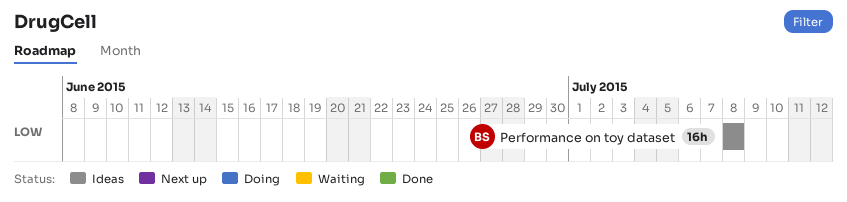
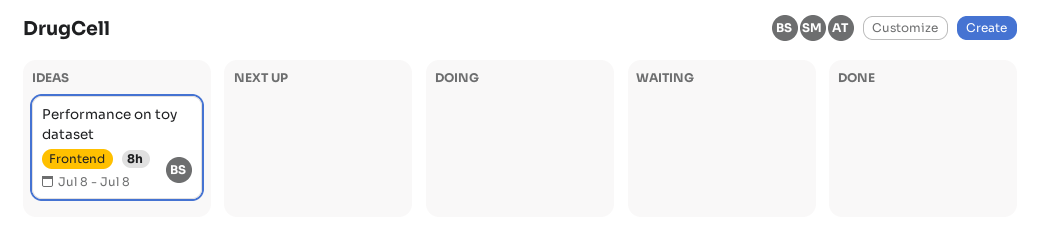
Performance on toy dataset, estimate: 16h -> 8h

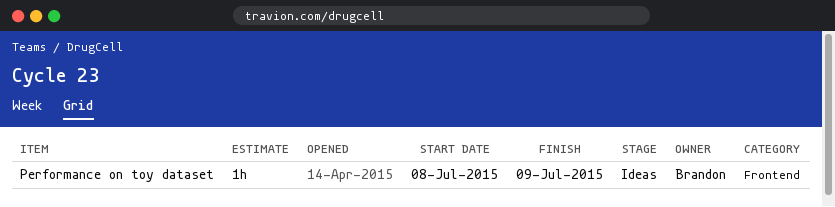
Performance on toy dataset, estimate: 8h -> 1h
Performance on toy dataset, due: Jul 8 -> Jul 9

